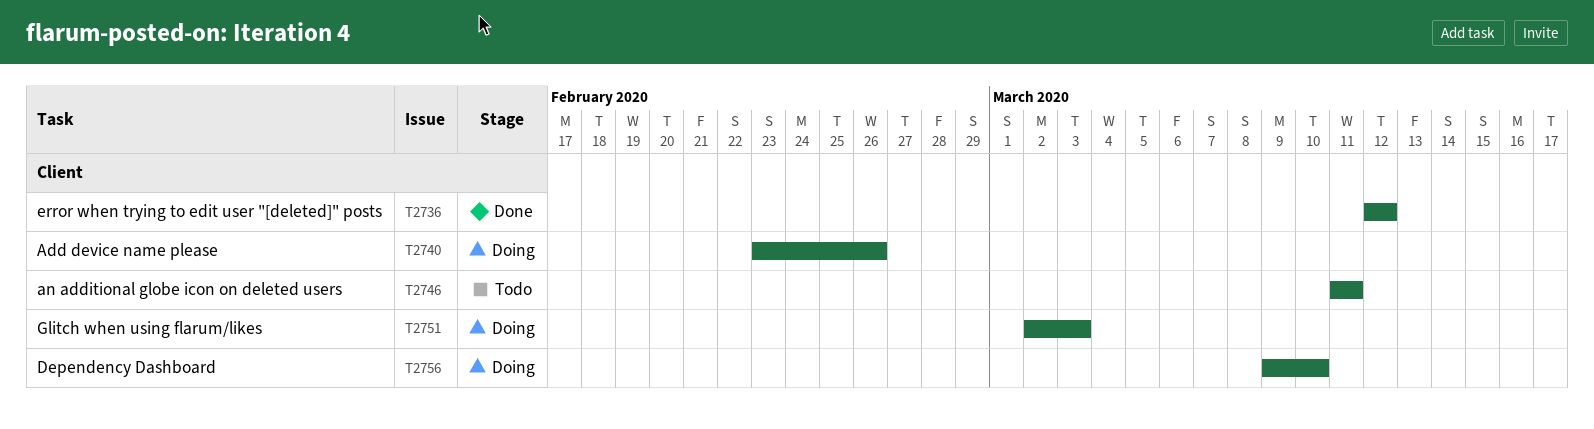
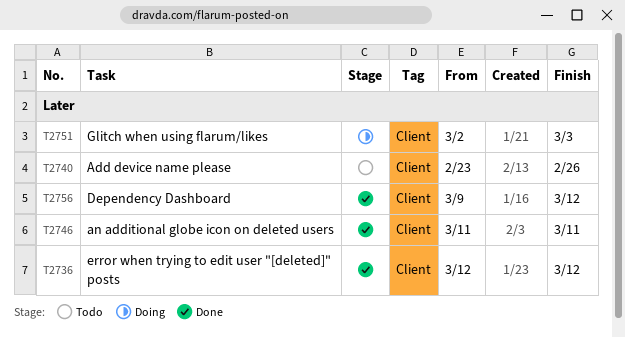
T2740, status: Doing -> Todo
T2746, status: Todo -> Done
T2756, status: Doing -> Done
T2756, due: Mar 10 -> Mar 12

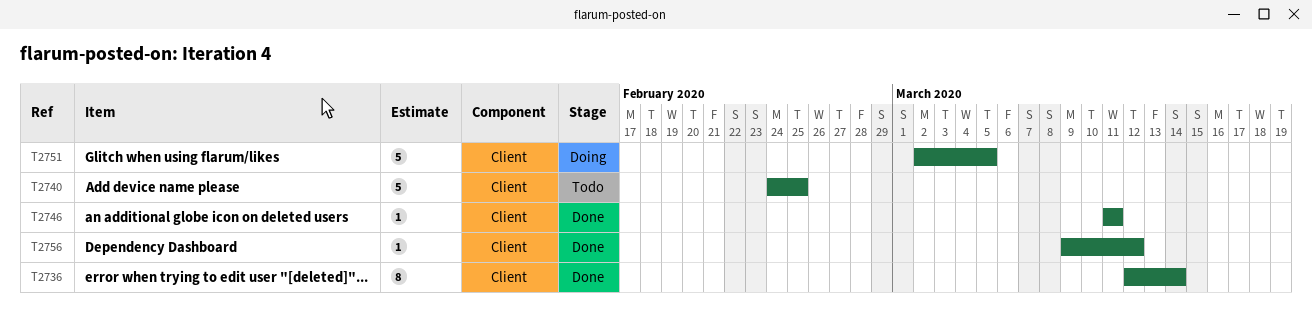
T2736, due: Mar 12 -> Mar 14
T2740, start: Feb 23 -> Feb 24
T2740, due: Feb 26 -> Feb 25
T2751, due: Mar 3 -> Mar 5

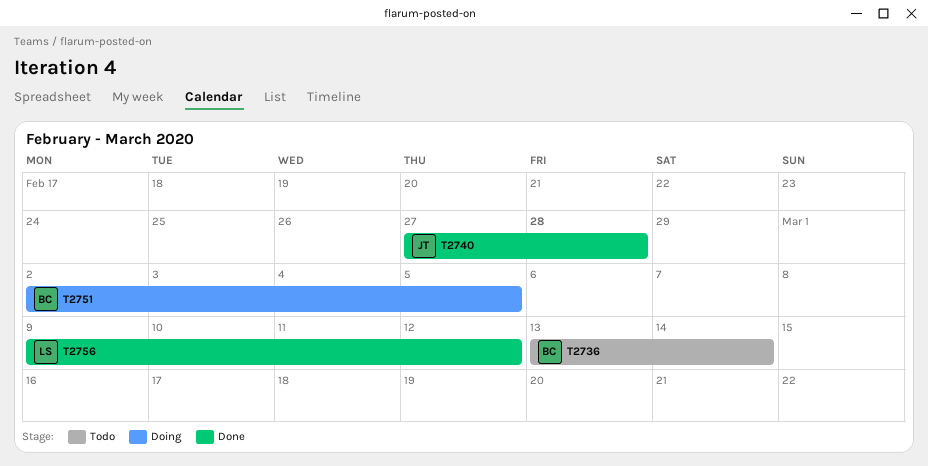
T2736, status: Done -> Todo
T2736, start: Mar 12 -> Mar 13
T2740, status: Todo -> Done
T2740, start: Feb 24 -> Feb 27
T2740, due: Feb 25 -> Feb 28
T2746: present -> none

